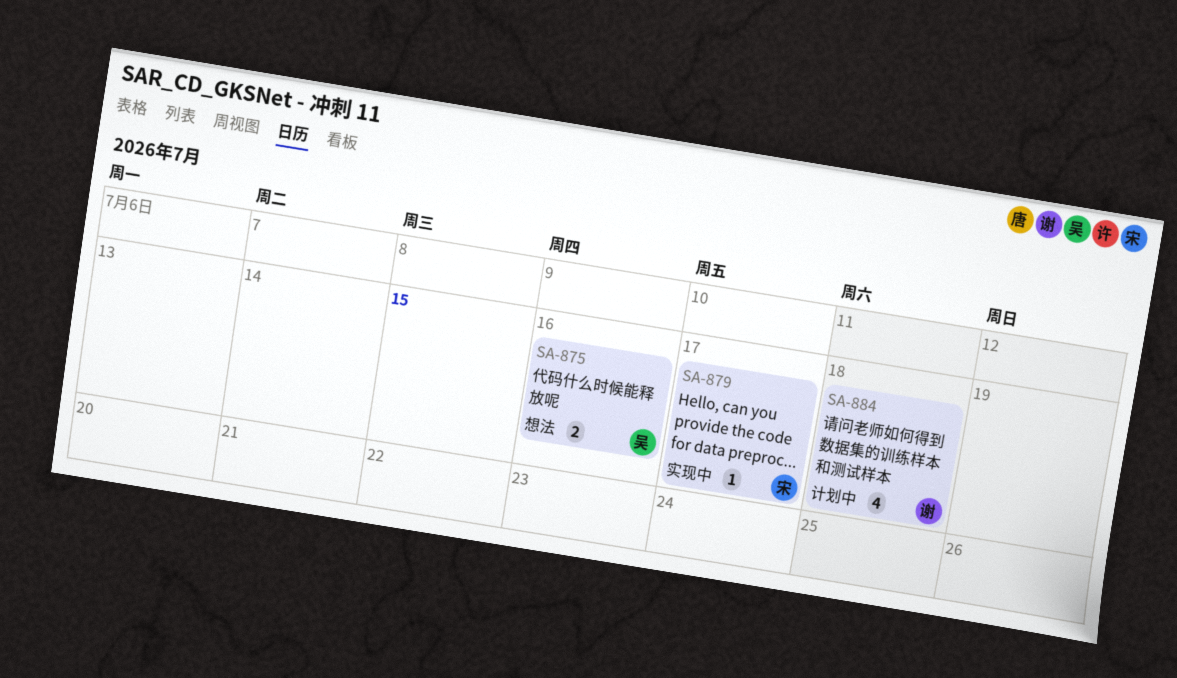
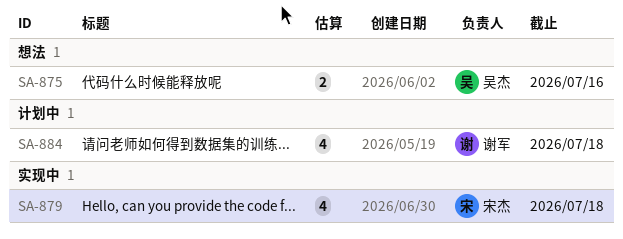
SA-879, estimate: 1 -> 4
SA-879, due: Jul 17 -> Jul 18

